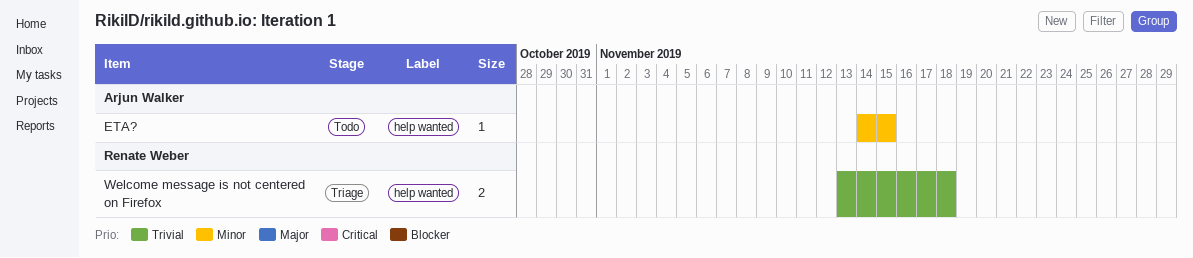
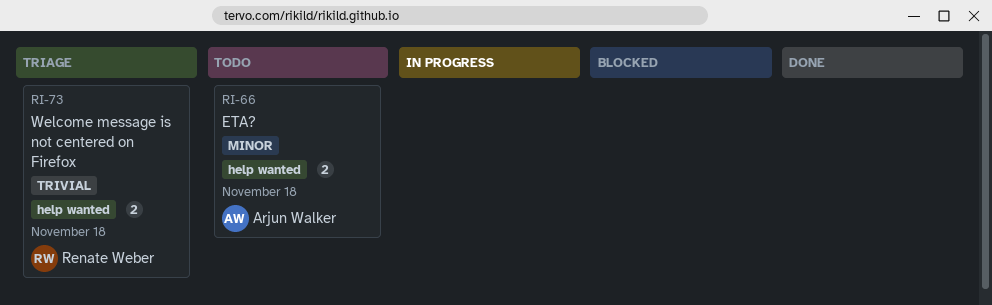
ETA?, estimate: 1 -> 2
ETA?, due: Nov 15 -> Nov 18

